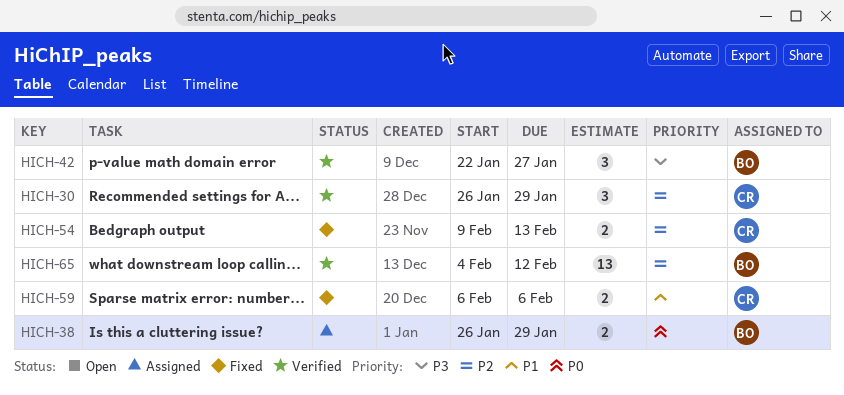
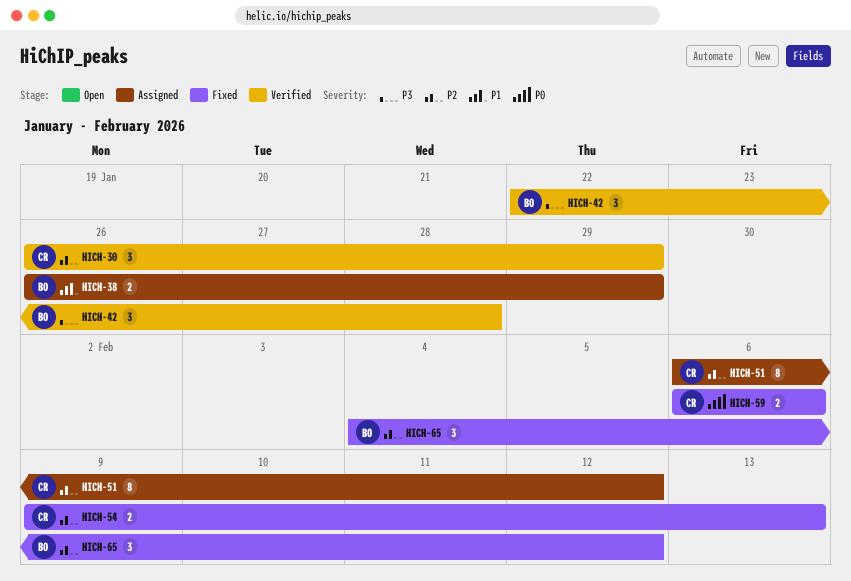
HICH-38, priority: P0 -> P1
HICH-42, due: Jan 27 -> Jan 28
HICH-51: none -> present
HICH-59, priority: P1 -> P0
HICH-65, status: Verified -> Fixed
HICH-65, estimate: 13 -> 3

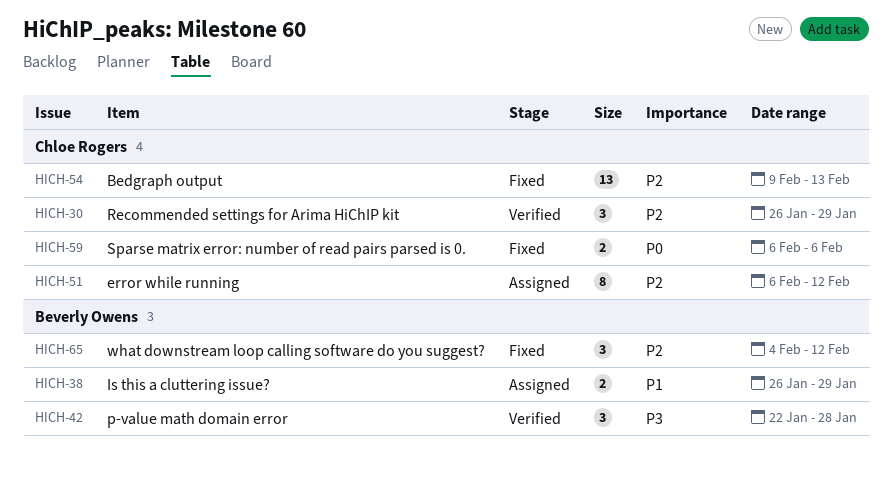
HICH-54, estimate: 2 -> 13

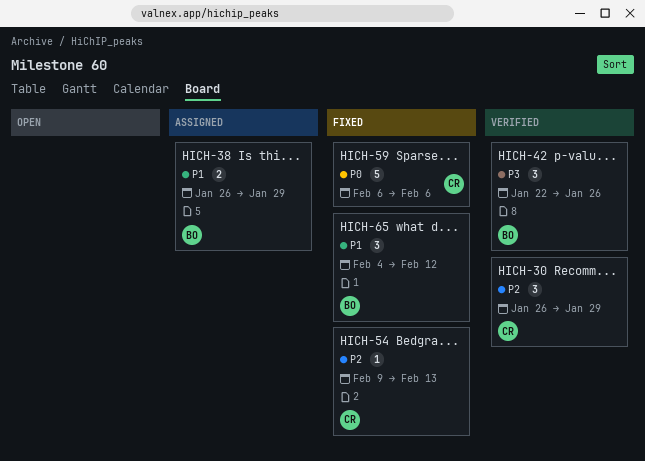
HICH-42, due: Jan 28 -> Jan 26
HICH-51: present -> none
HICH-54, estimate: 13 -> 1
HICH-59, estimate: 2 -> 5
HICH-65, priority: P2 -> P1

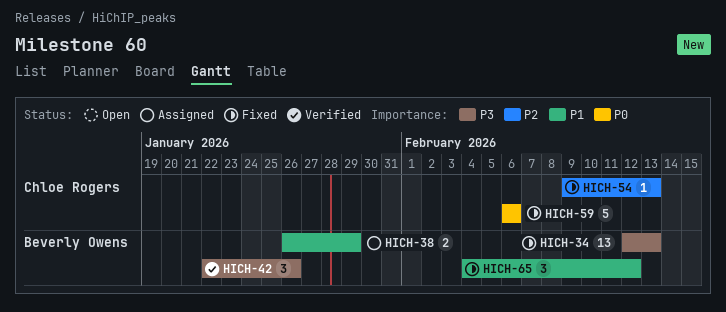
HICH-30: present -> none
HICH-34: none -> present

